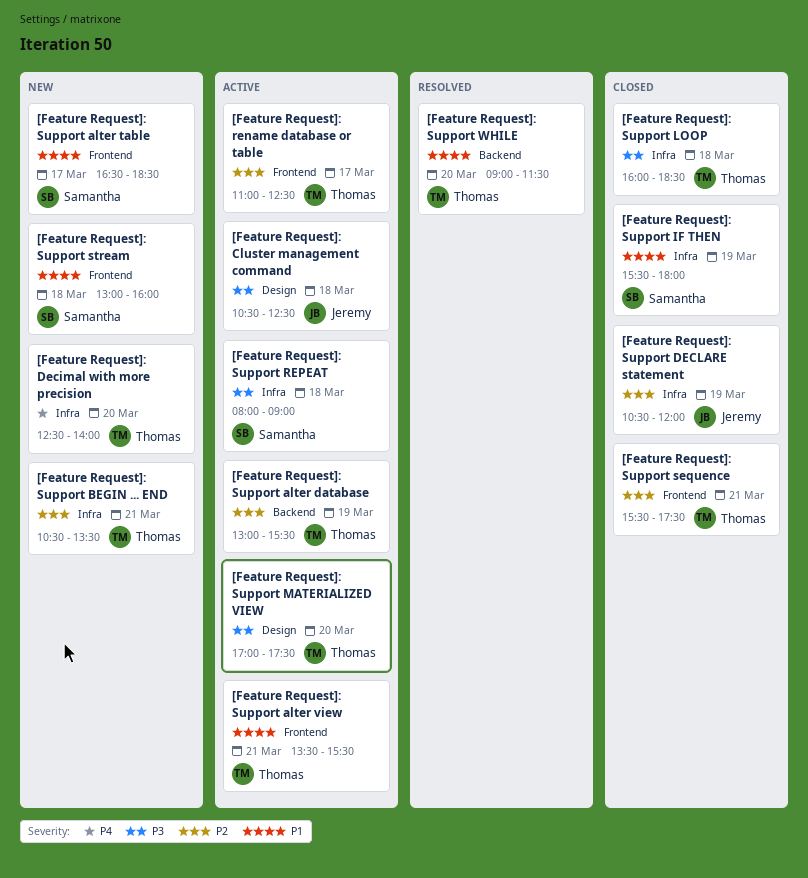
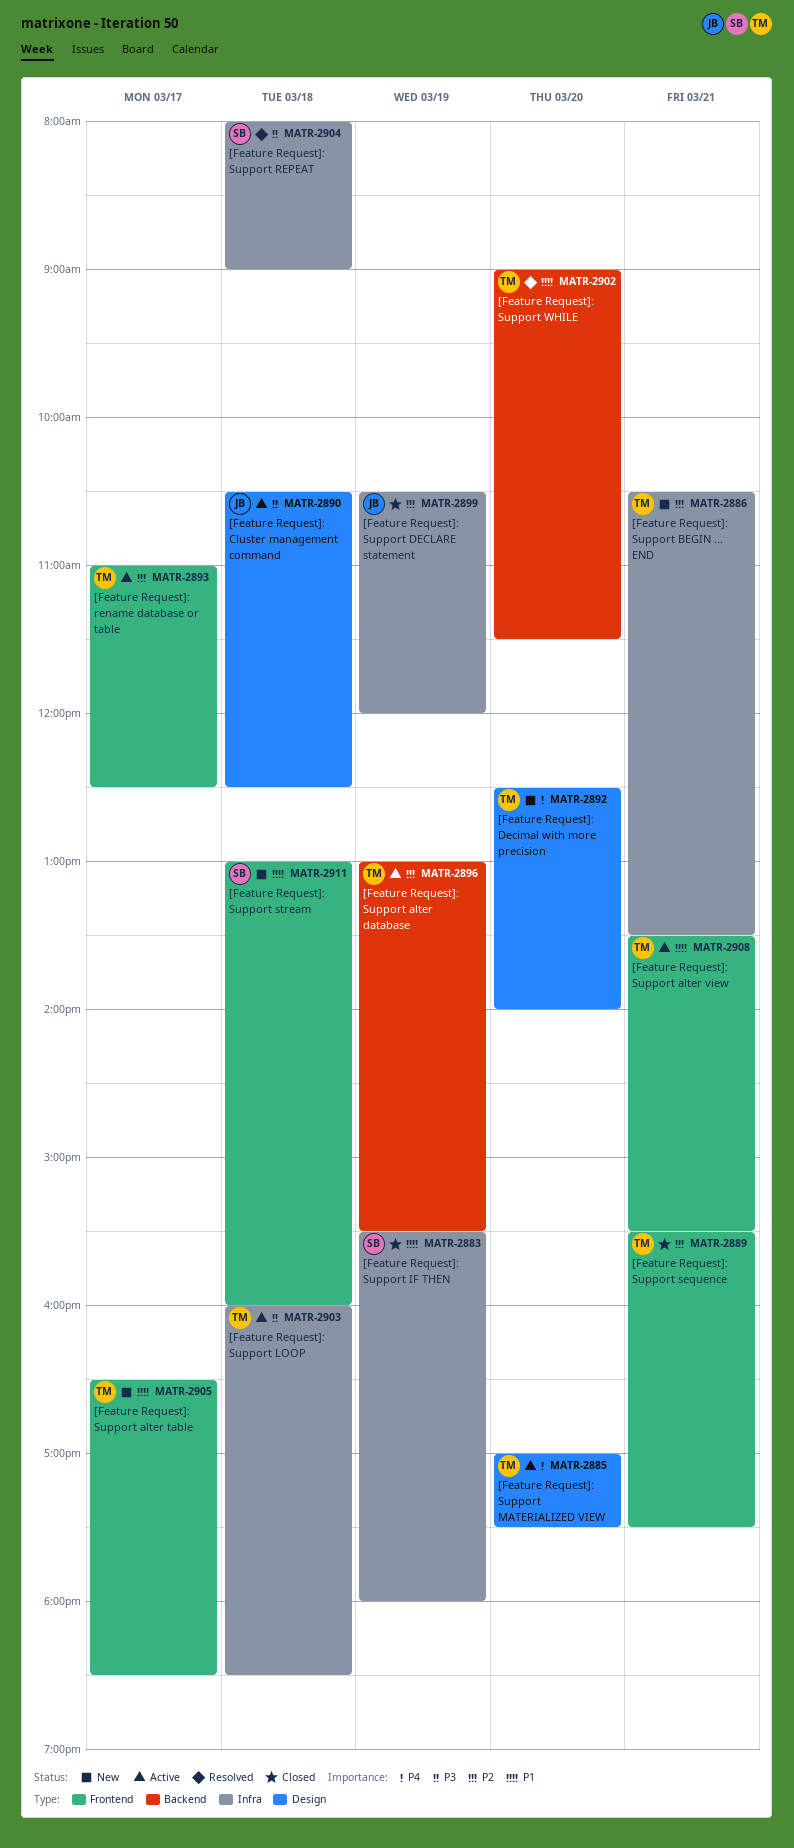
[Feature Request]: Decimal with more precision, label: Infra -> Design
[Feature Request]: Support alter table, owner: Samantha -> Thomas
[Feature Request]: Support LOOP, status: Closed -> Active
[Feature Request]: Support MATERIALIZED VIEW, priority: P3 -> P4
[Feature Request]: Support REPEAT, status: Active -> Resolved

